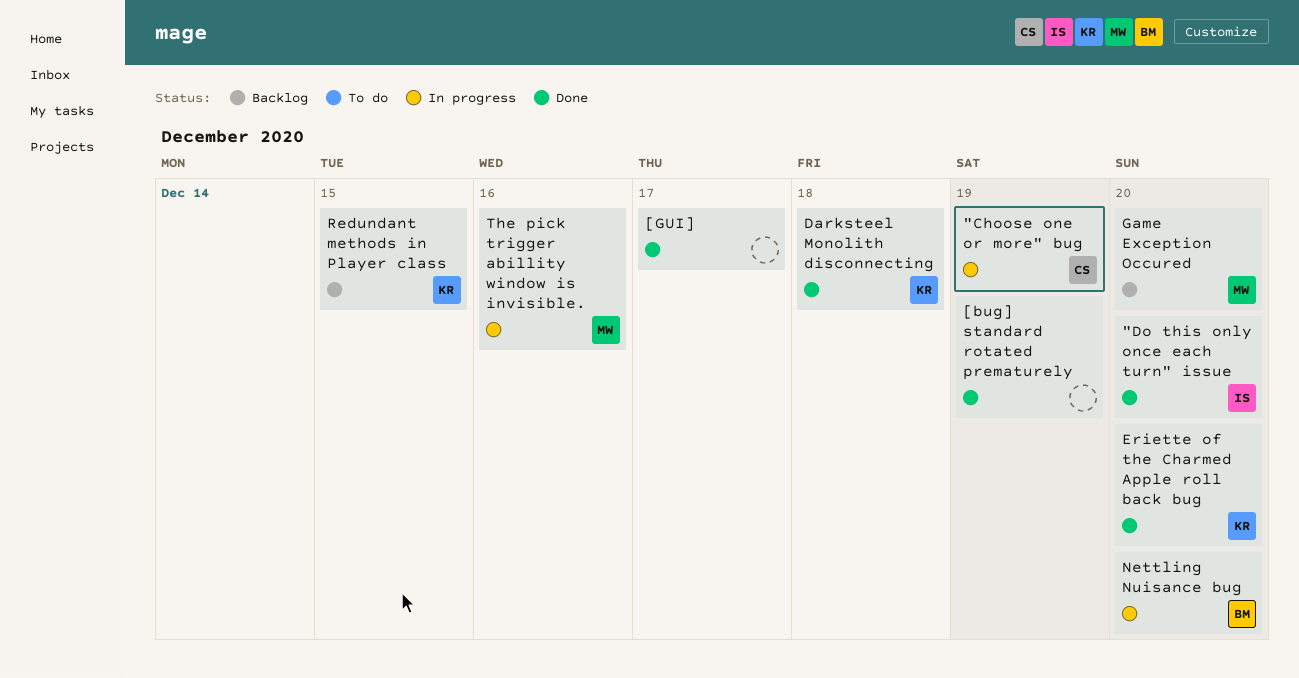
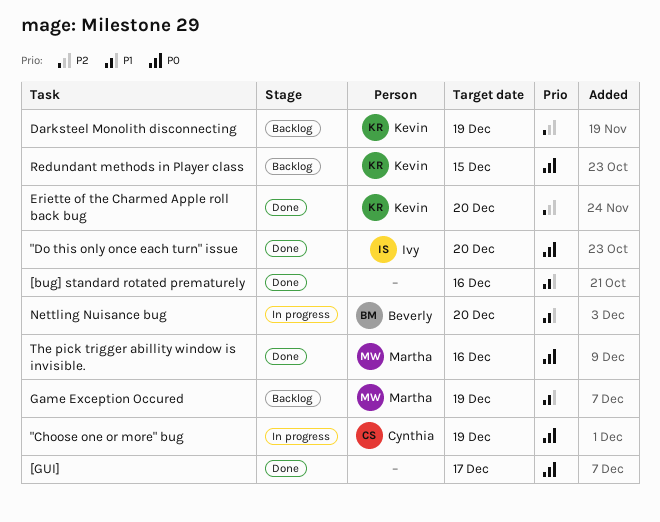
[bug] standard rotated prematurely, due: Dec 19 -> Dec 16
Darksteel Monolith disconnecting, status: Done -> Backlog
Darksteel Monolith disconnecting, due: Dec 18 -> Dec 19
Game Exception Occured, due: Dec 20 -> Dec 19
The pick trigger abillity window is invisible., status: In progress -> Done

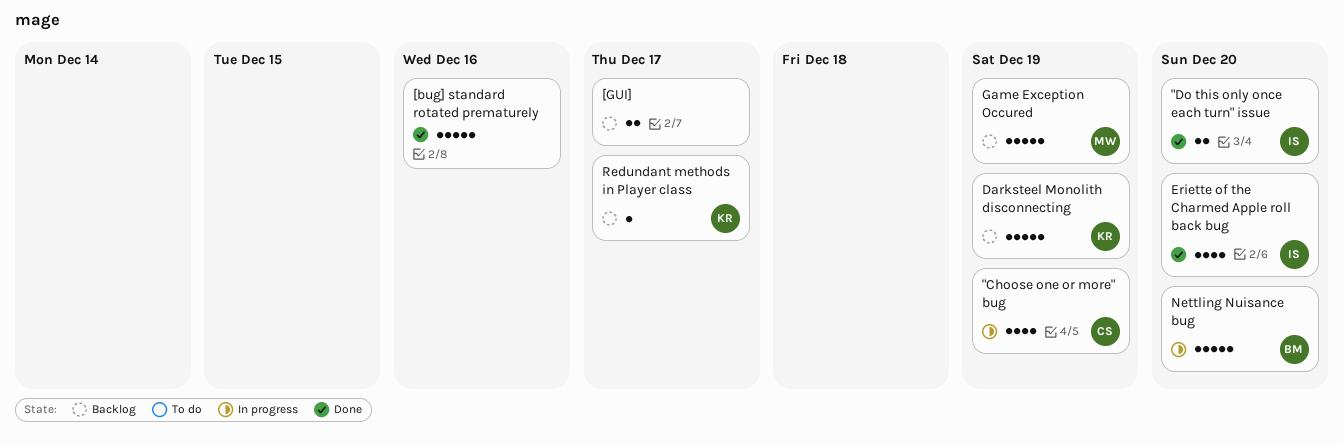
[GUI], status: Done -> Backlog
Eriette of the Charmed Apple roll back bug, owner: Kevin -> Ivy
Redundant methods in Player class, due: Dec 15 -> Dec 17
The pick trigger abillity window is invisible.: present -> none

